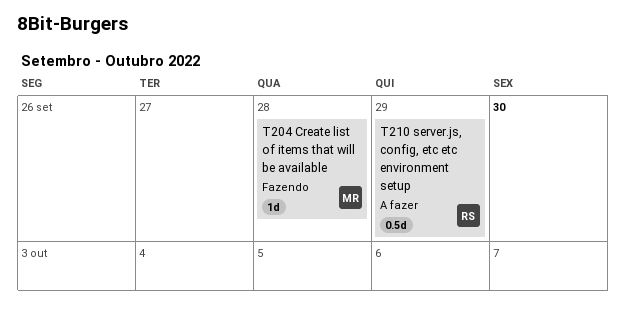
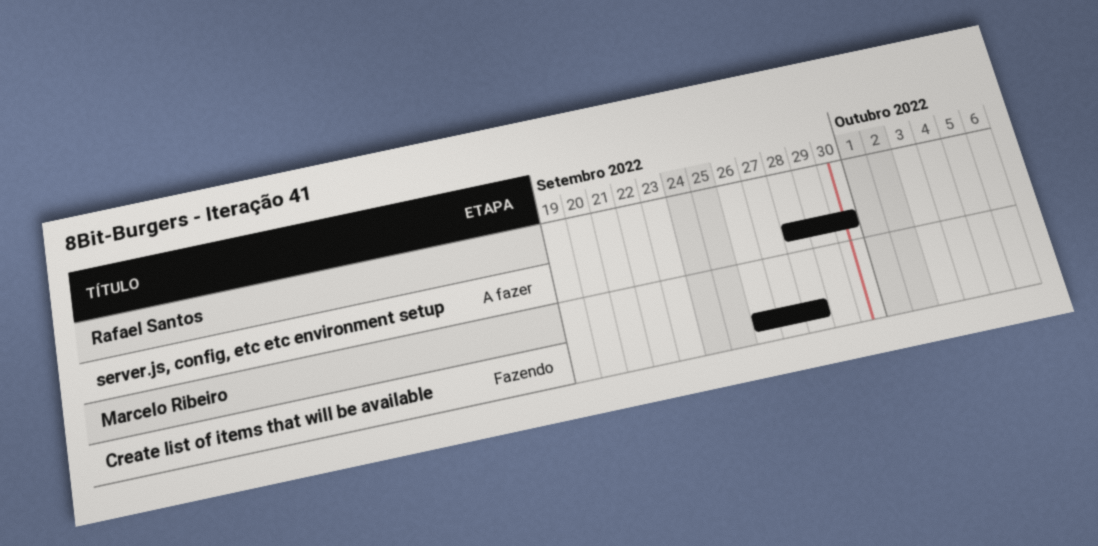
server.js, config, etc etc environment setup, due: Sep 29 -> Sep 30

